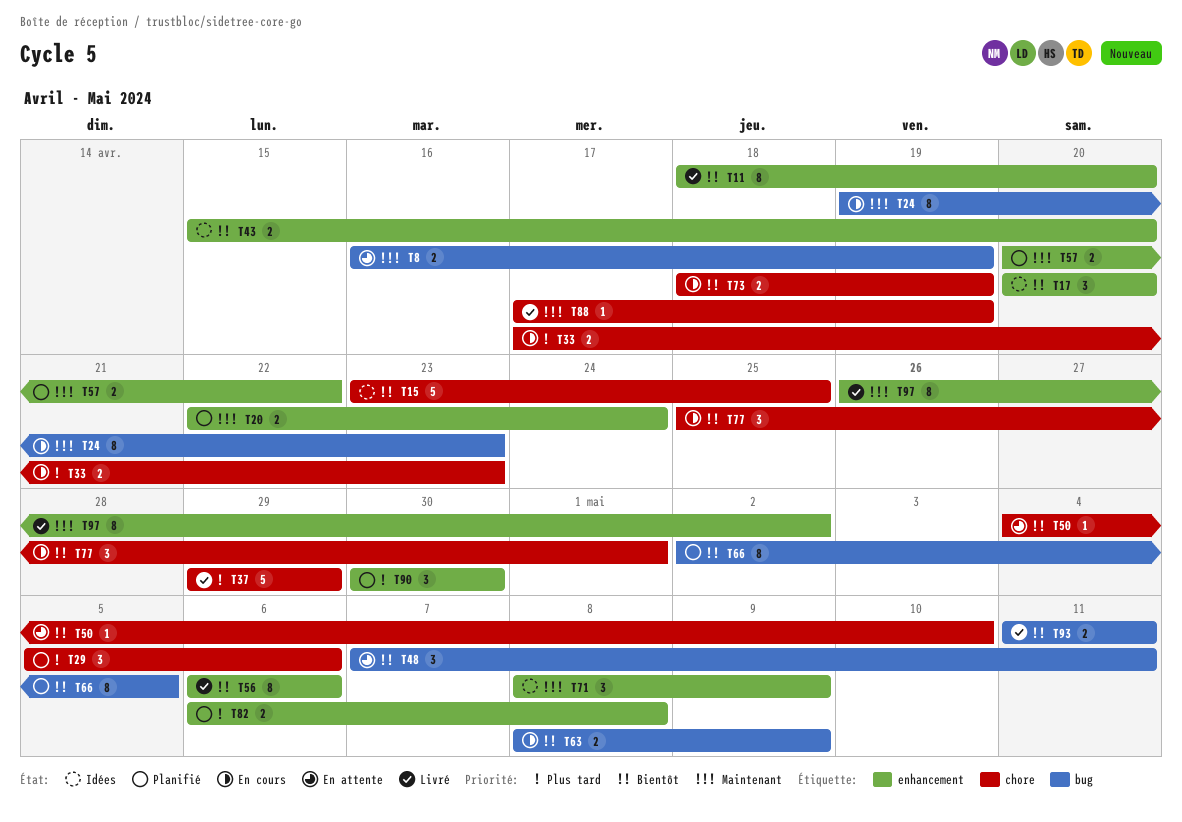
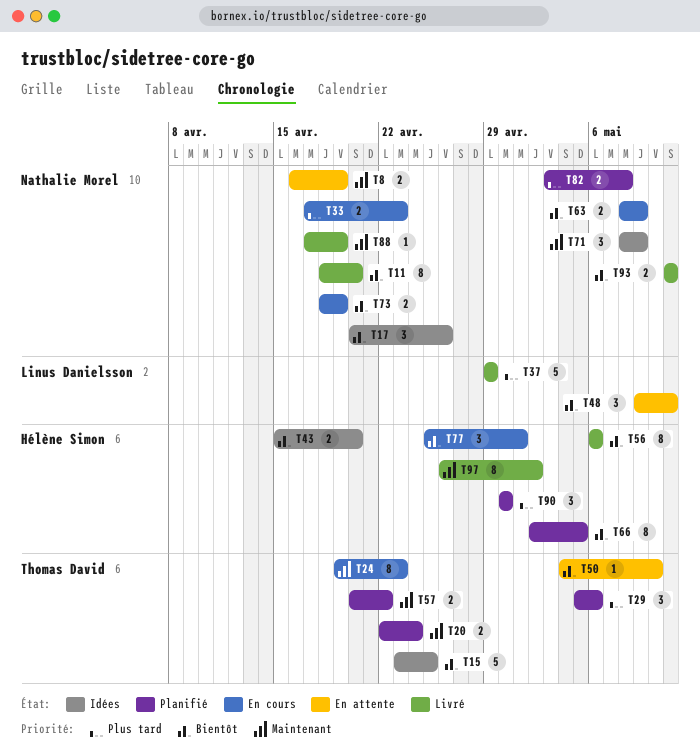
T17, due: Apr 20 -> Apr 26
T48, start: May 7 -> May 9
T82, start: May 6 -> May 3

